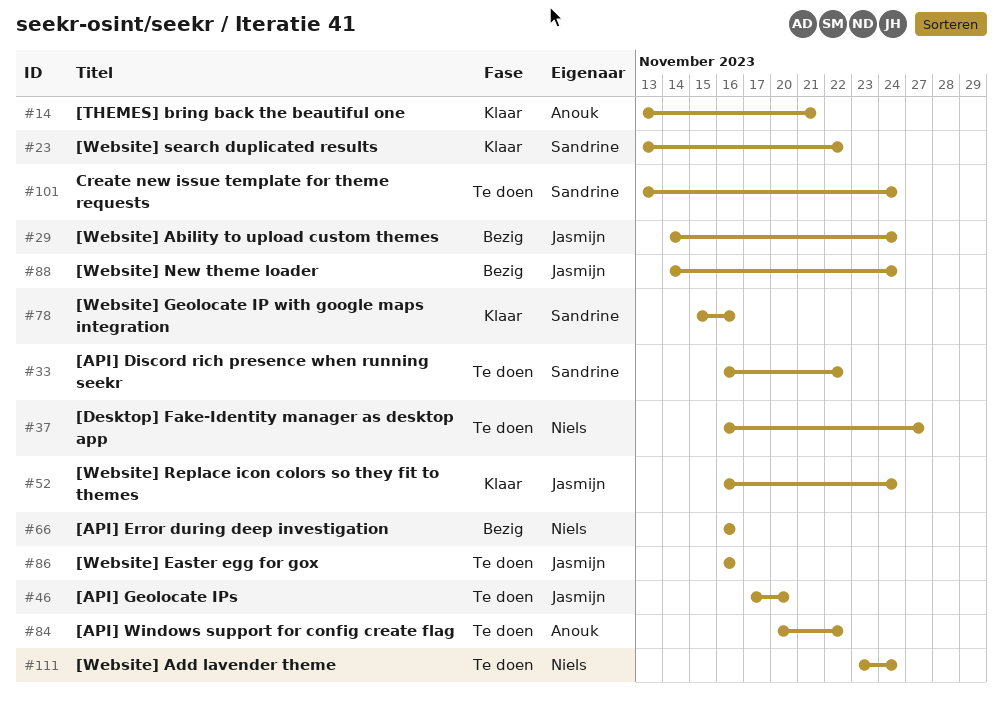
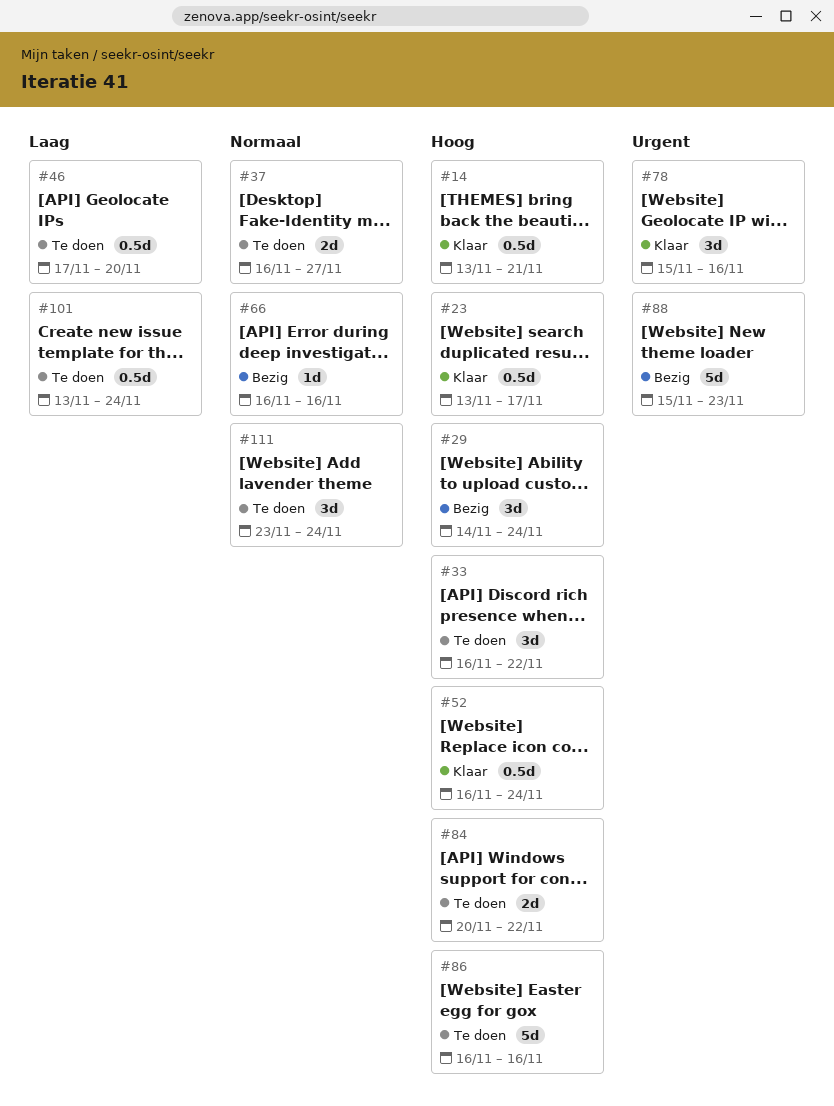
#23, due: Nov 22 -> Nov 17
#88, start: Nov 14 -> Nov 15
#88, due: Nov 24 -> Nov 23

